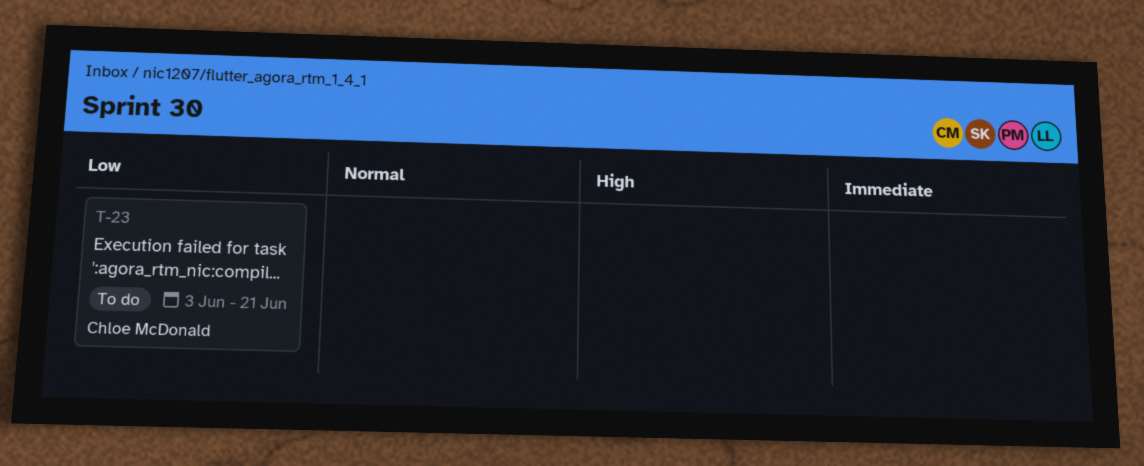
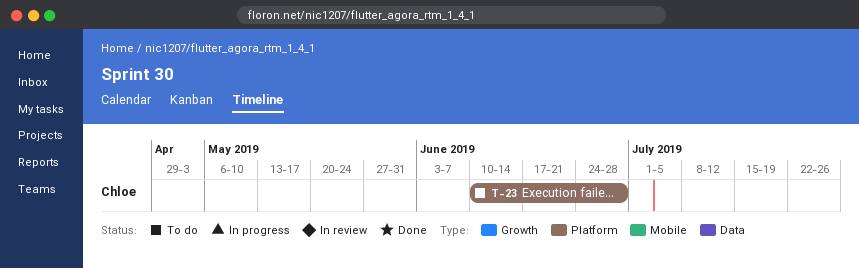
T-23, start: Jun 3 -> Jun 10
T-23, due: Jun 21 -> Jun 28

